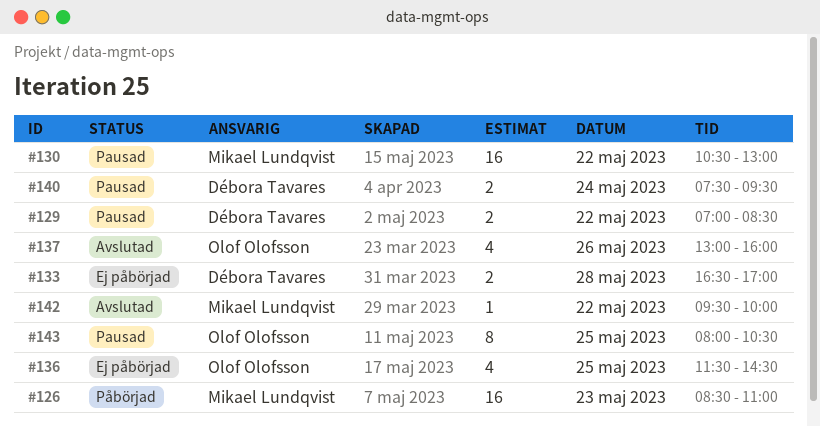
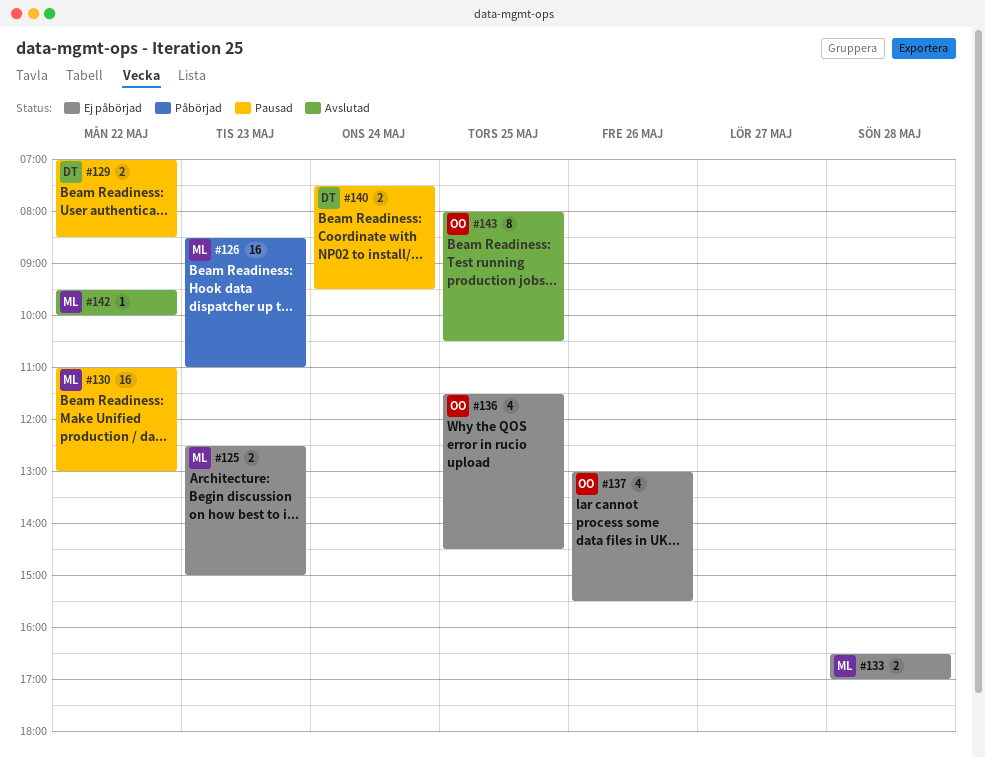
#125: none -> present
#130, begins: 10:30 -> 11:00
#133, owner: Débora Tavares -> Mikael Lundqvist
#137, status: Avslutad -> Ej påbörjad
#137, ends: 16:00 -> 15:30
#143, status: Pausad -> Avslutad

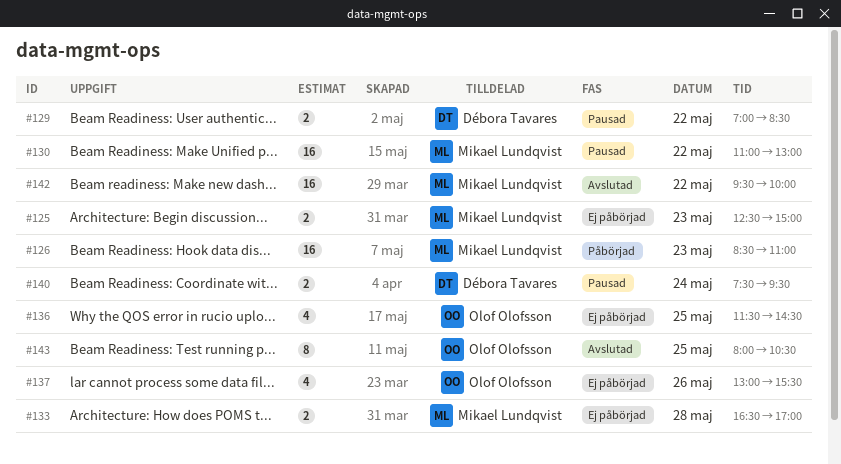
#142, estimate: 1 -> 16

